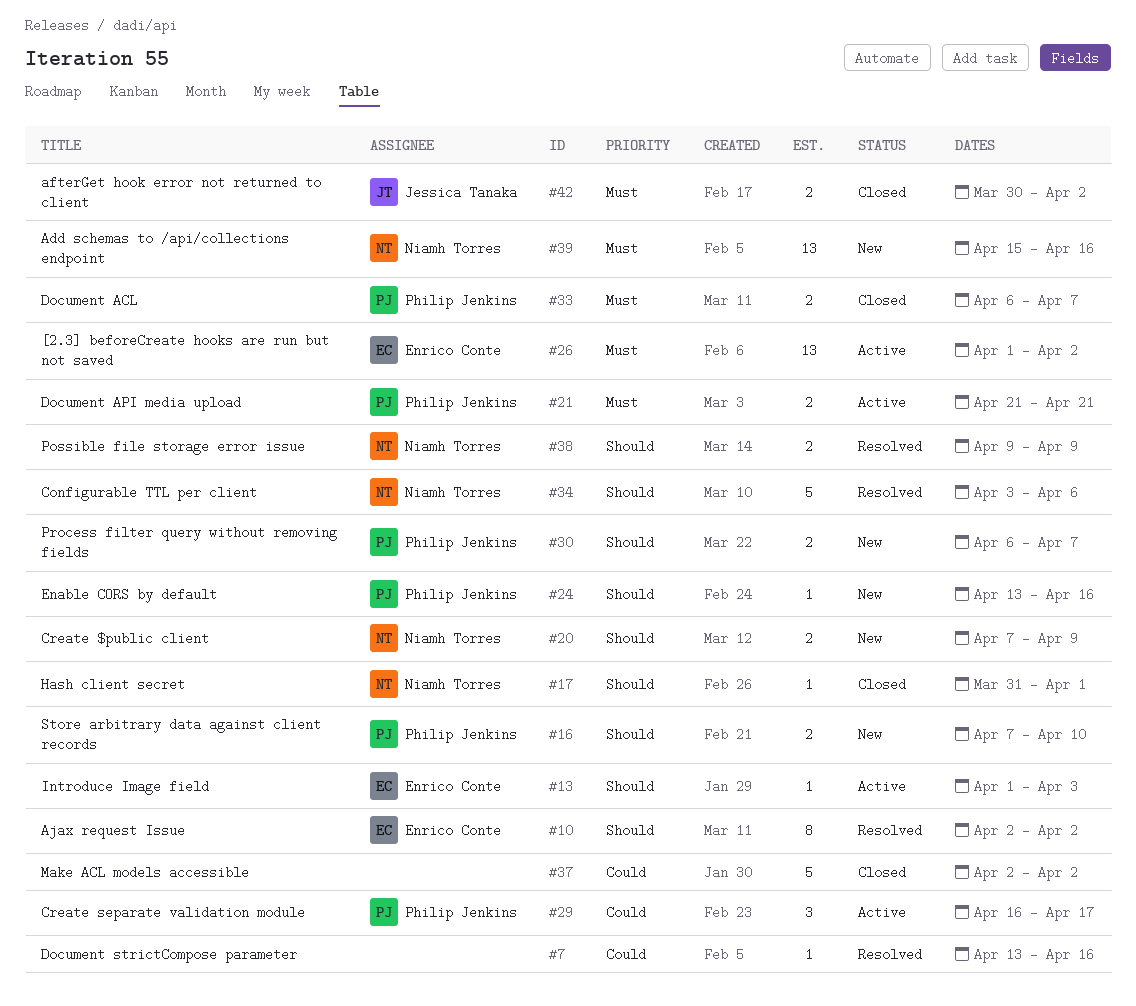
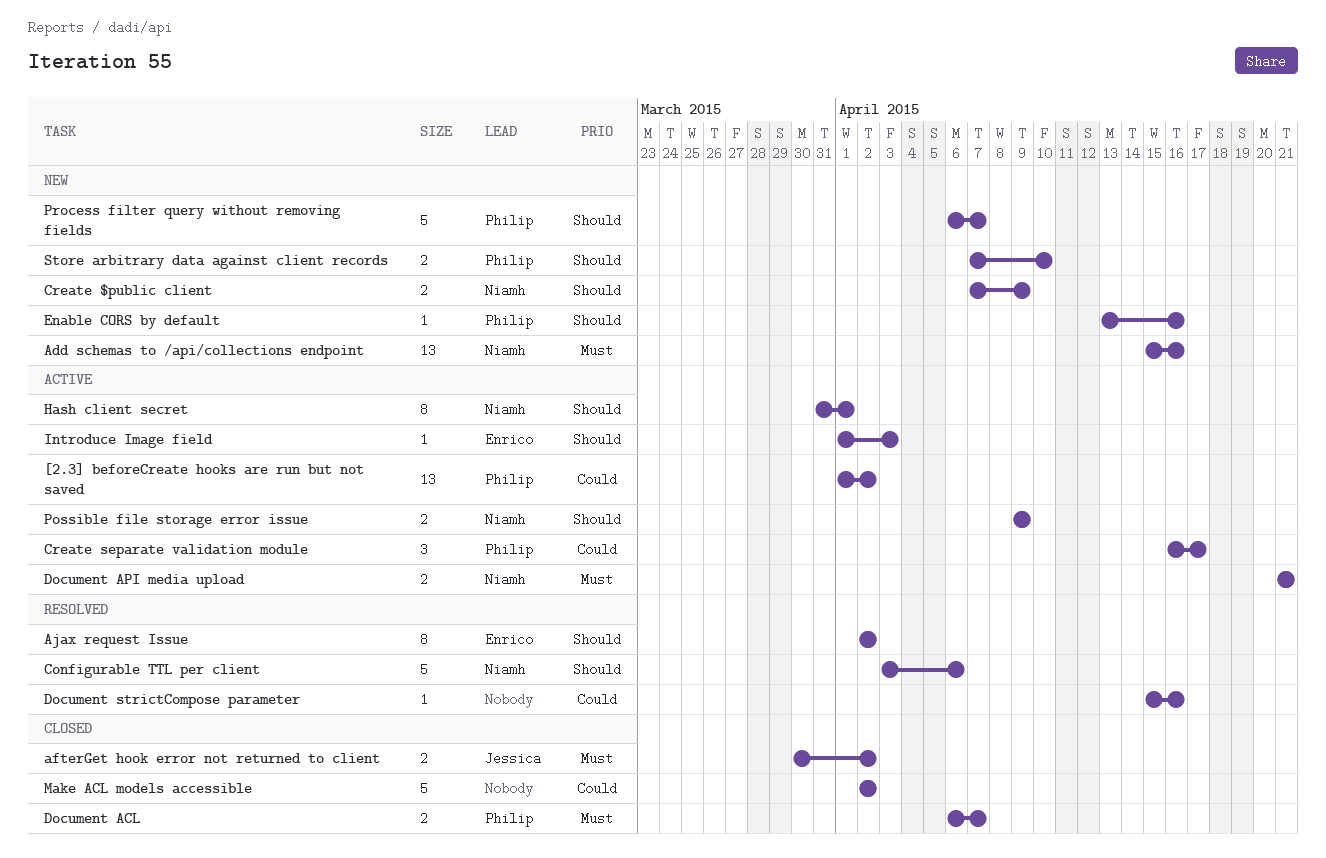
[2.3] beforeCreate hooks are run but not saved, owner: Enrico Conte -> Philip Jenkins
[2.3] beforeCreate hooks are run but not saved, priority: Must -> Could
Document API media upload, owner: Philip Jenkins -> Niamh Torres
Document strictCompose parameter, start: Apr 13 -> Apr 15
Hash client secret, status: Closed -> Active
Hash client secret, estimate: 1 -> 8
Possible file storage error issue, status: Resolved -> Active
Process filter query without removing fields, estimate: 2 -> 5

